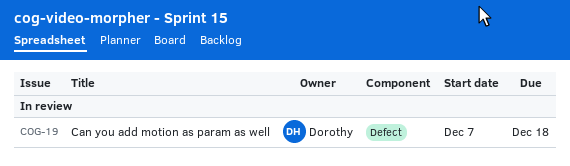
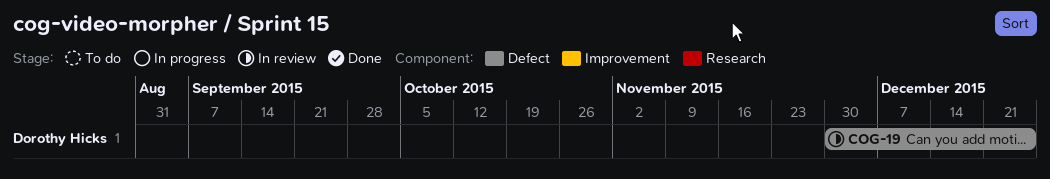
COG-19, start: Dec 7 -> Nov 30
COG-19, due: Dec 18 -> Dec 25

